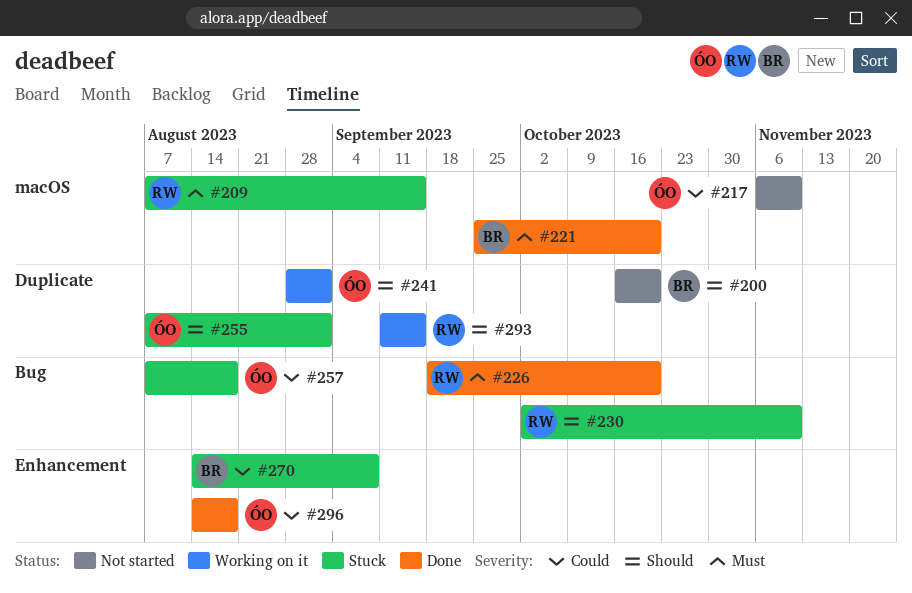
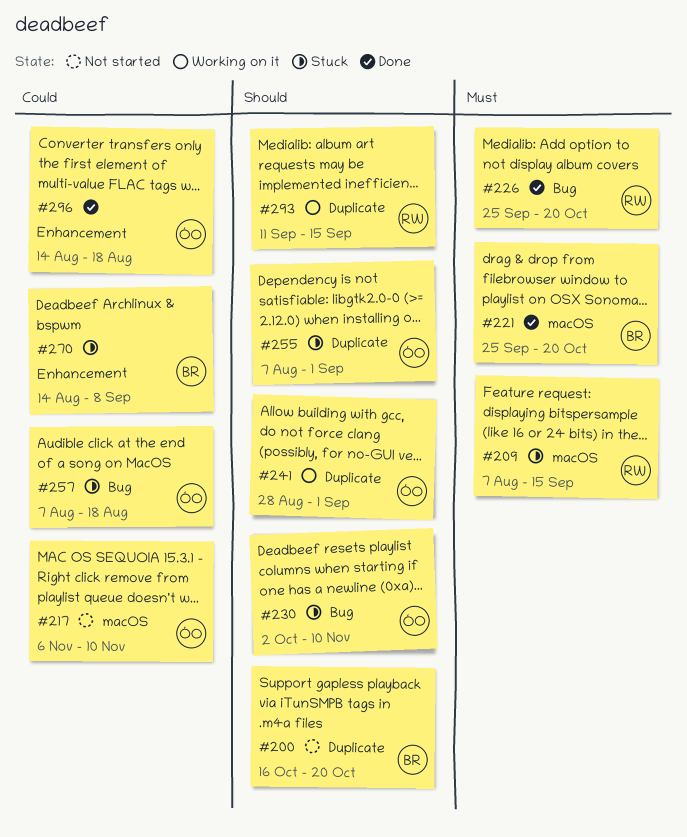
#226, start: Sep 18 -> Sep 25
#230, owner: RW -> ÓO

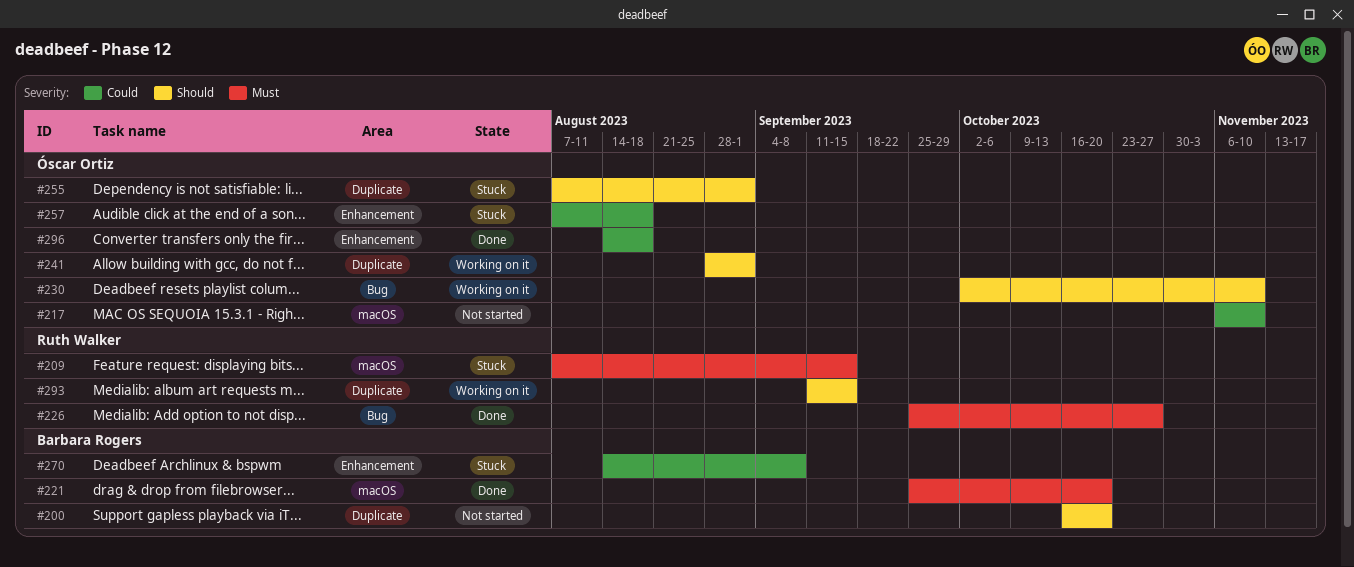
#226, due: Oct 20 -> Oct 27
#230, status: Stuck -> Working on it
#257, label: Bug -> Enhancement

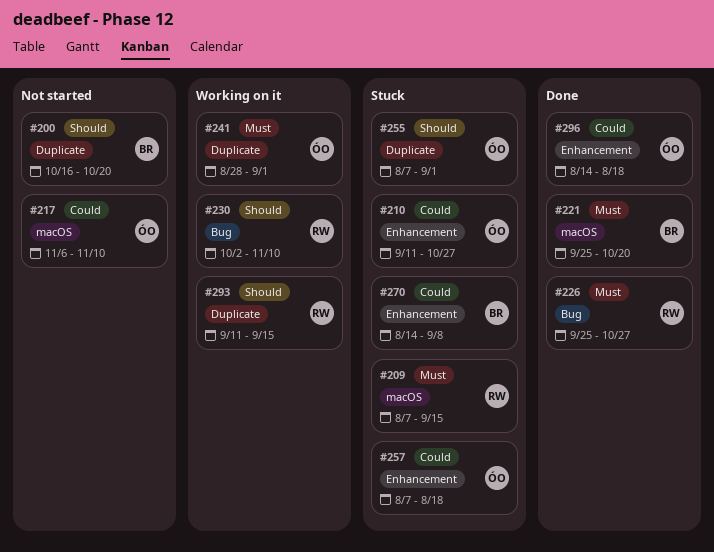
#210: none -> present
#230, owner: Óscar Ortiz -> Ruth Walker
#241, priority: Should -> Must

